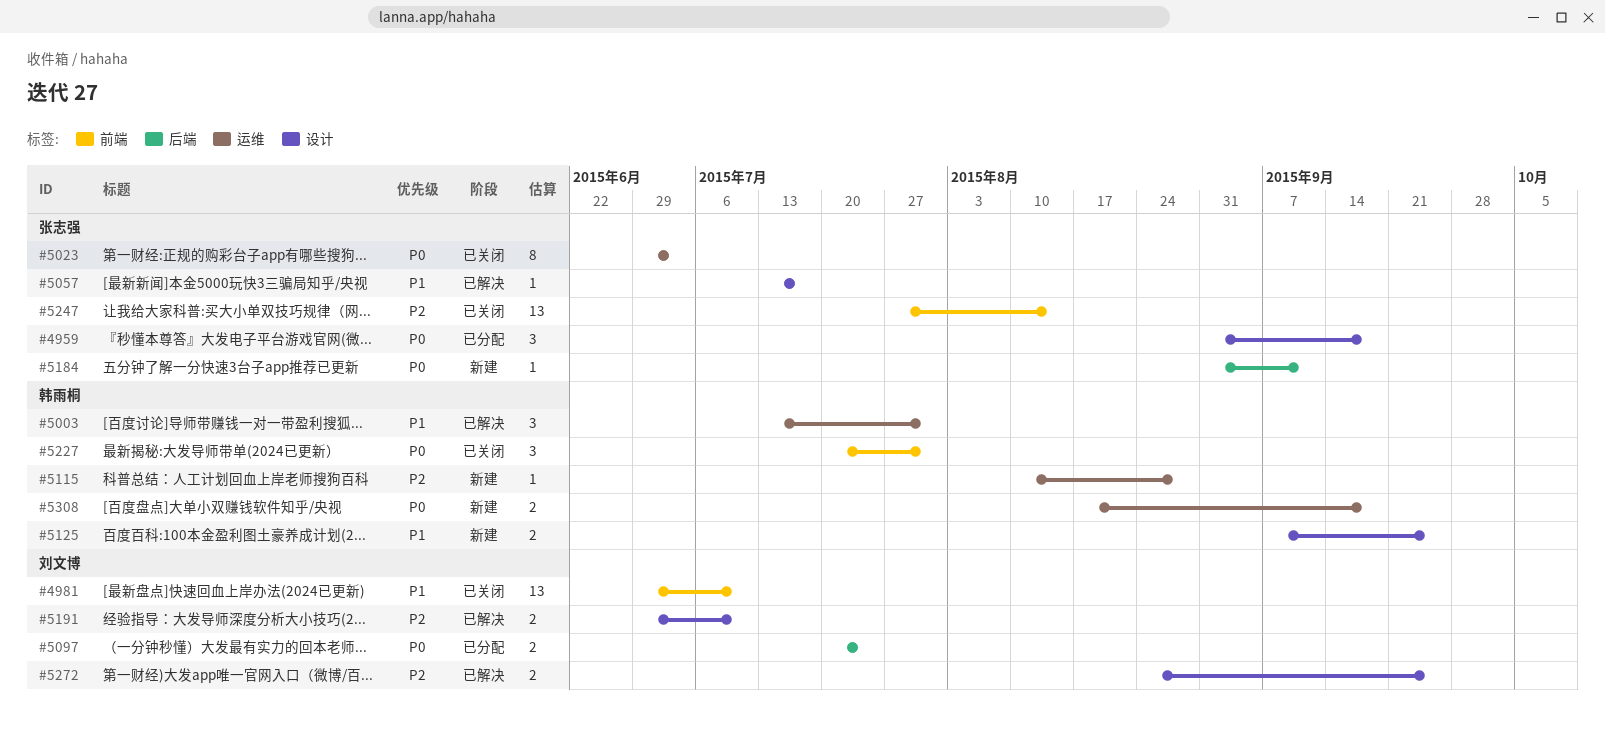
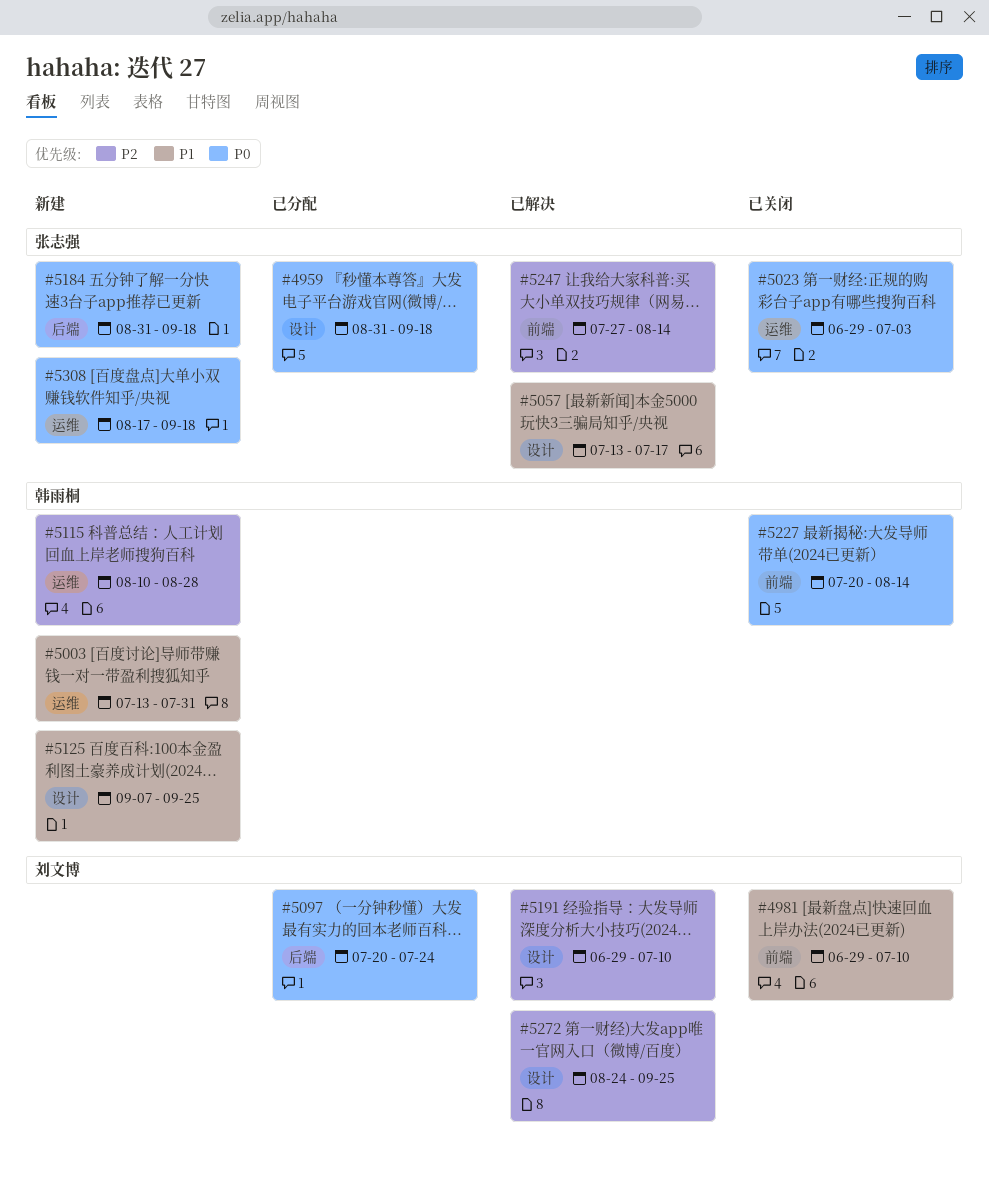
#5003, status: 已解决 -> 新建
#5184, due: Sep 11 -> Sep 18
#5227, due: Jul 31 -> Aug 14
#5247, status: 已关闭 -> 已解决
#5308, owner: 韩雨桐 -> 张志强

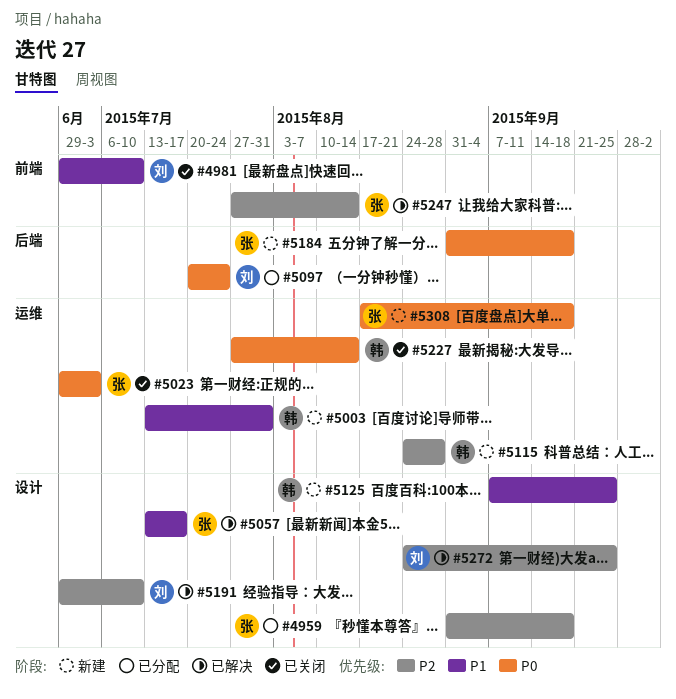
#4959, priority: P0 -> P2
#5115, start: Aug 10 -> Aug 24
#5227, label: 前端 -> 运维
#5227, start: Jul 20 -> Jul 27

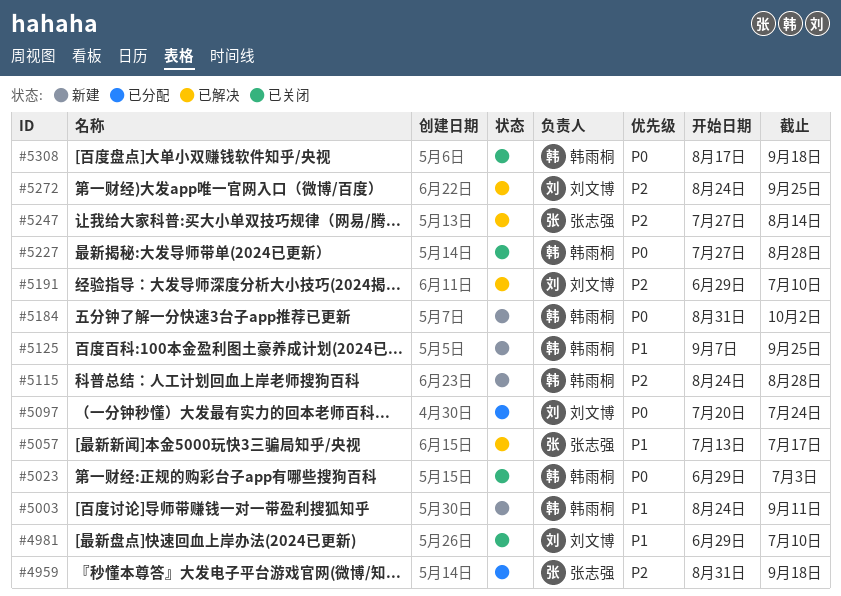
#5003, start: Jul 13 -> Aug 24
#5003, due: Jul 31 -> Sep 11
#5023, owner: 张志强 -> 韩雨桐
#5184, owner: 张志强 -> 韩雨桐
#5184, due: Sep 18 -> Oct 2
#5227, due: Aug 14 -> Aug 28
#5308, status: 新建 -> 已关闭
#5308, owner: 张志强 -> 韩雨桐

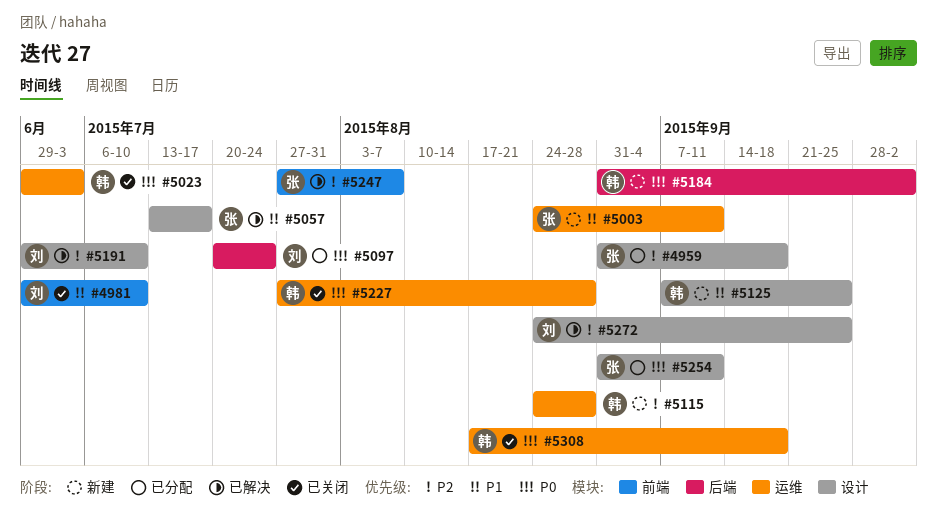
#5003, owner: 韩雨桐 -> 张志强
#5247, due: Aug 14 -> Aug 7
#5254: none -> present

